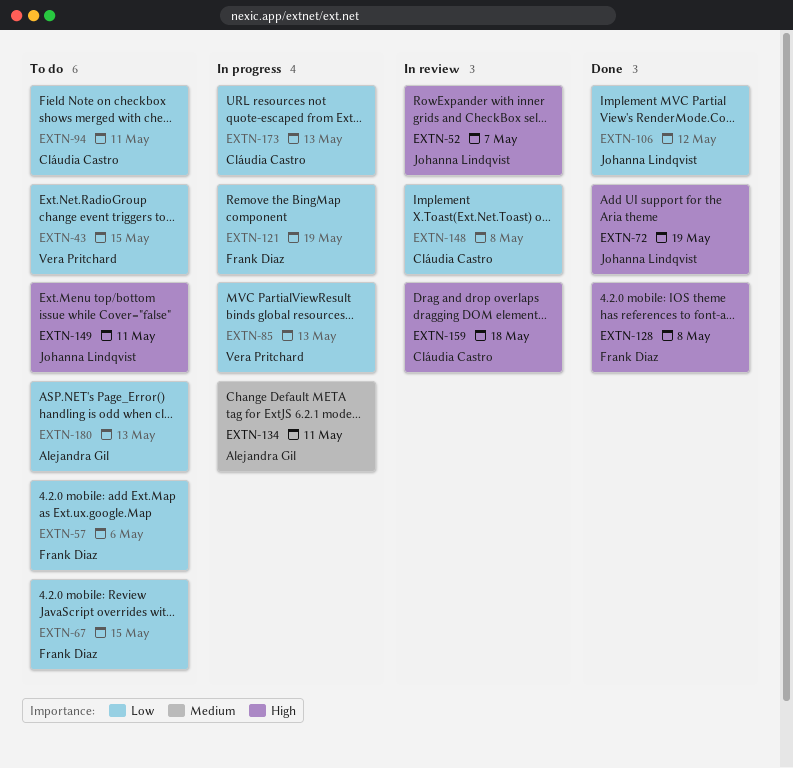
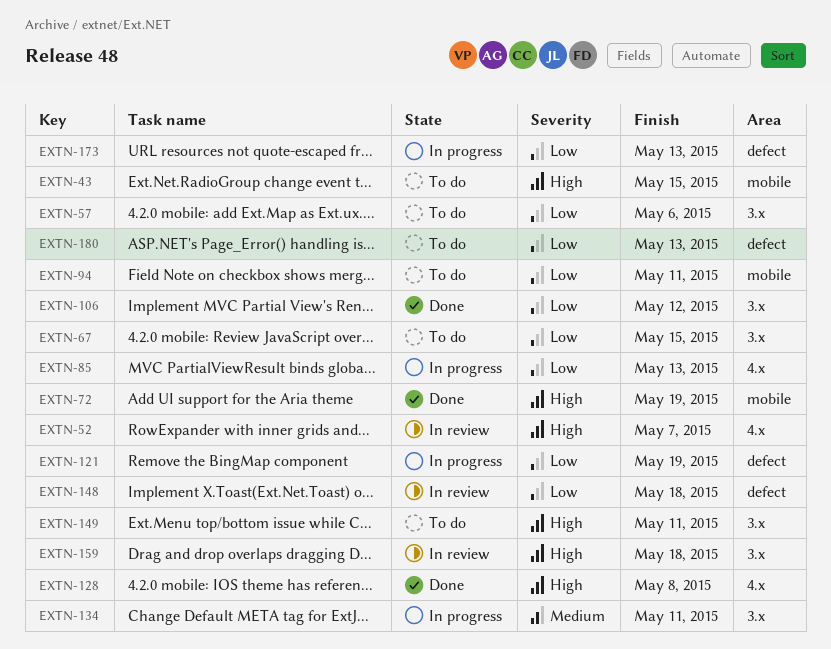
EXTN-43, priority: Low -> High
EXTN-148, due: May 8 -> May 18

